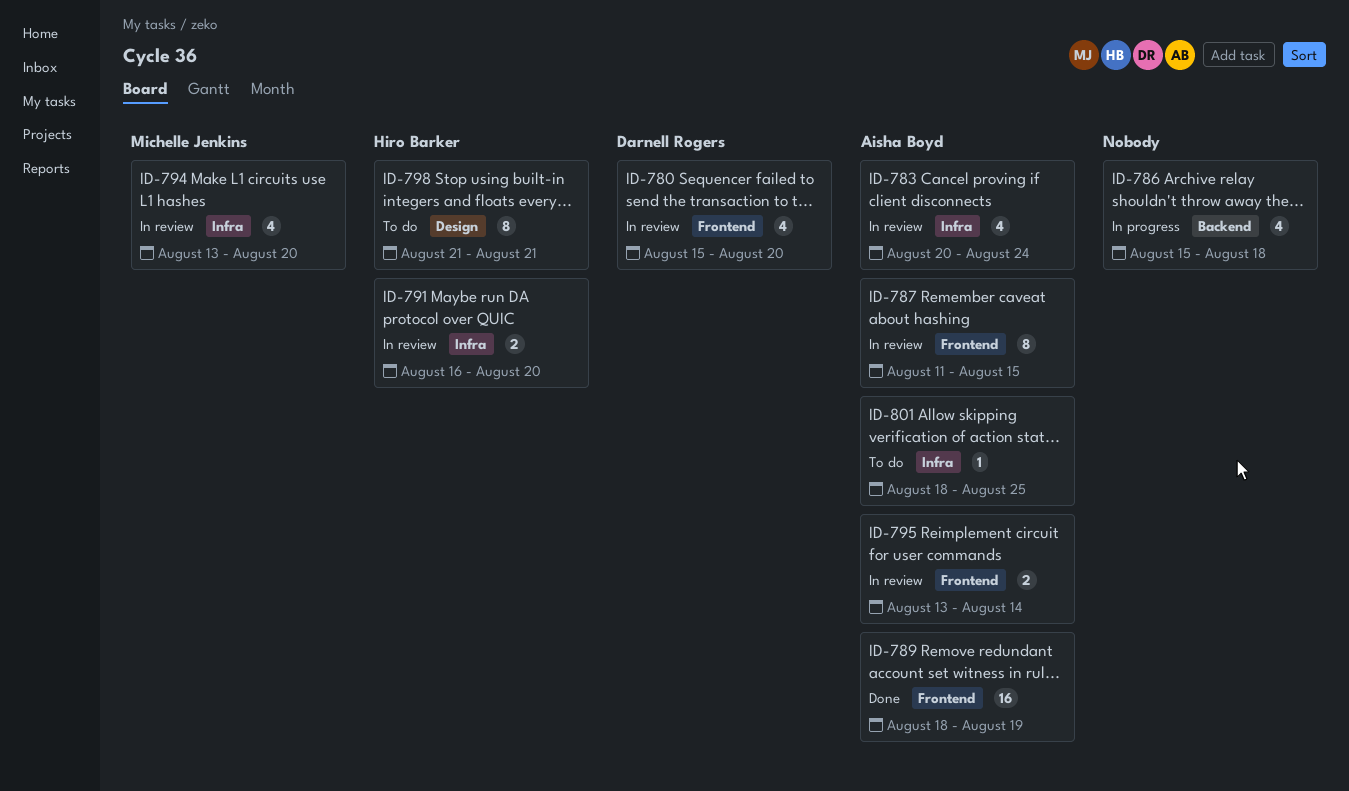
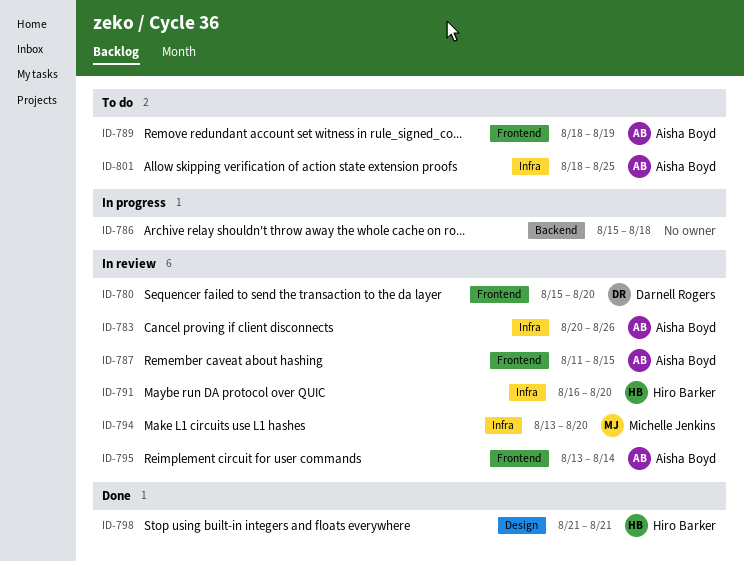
ID-783, due: Aug 24 -> Aug 26
ID-789, status: Done -> To do
ID-798, status: To do -> Done

